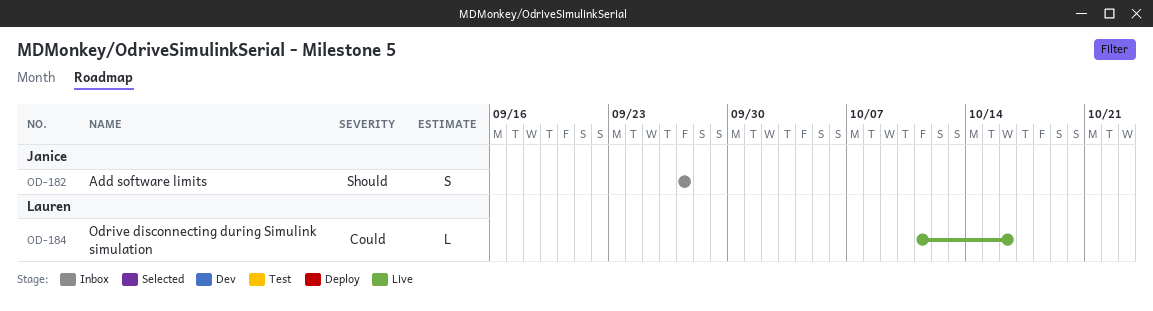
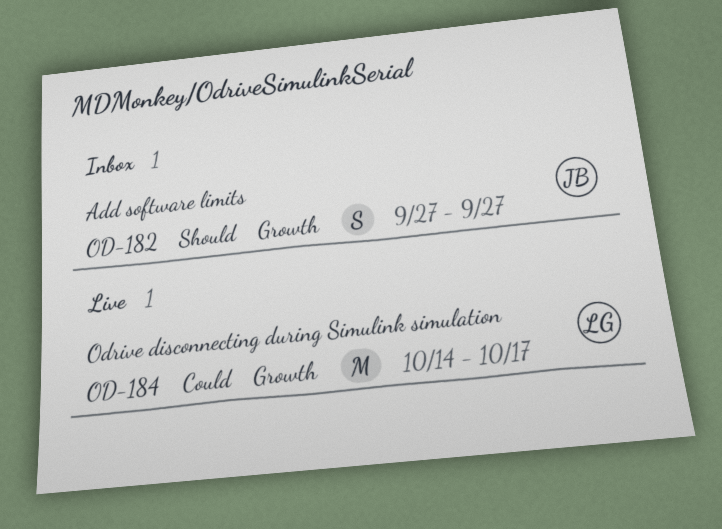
OD-184, estimate: L -> M
OD-184, start: Oct 11 -> Oct 14
OD-184, due: Oct 16 -> Oct 17

